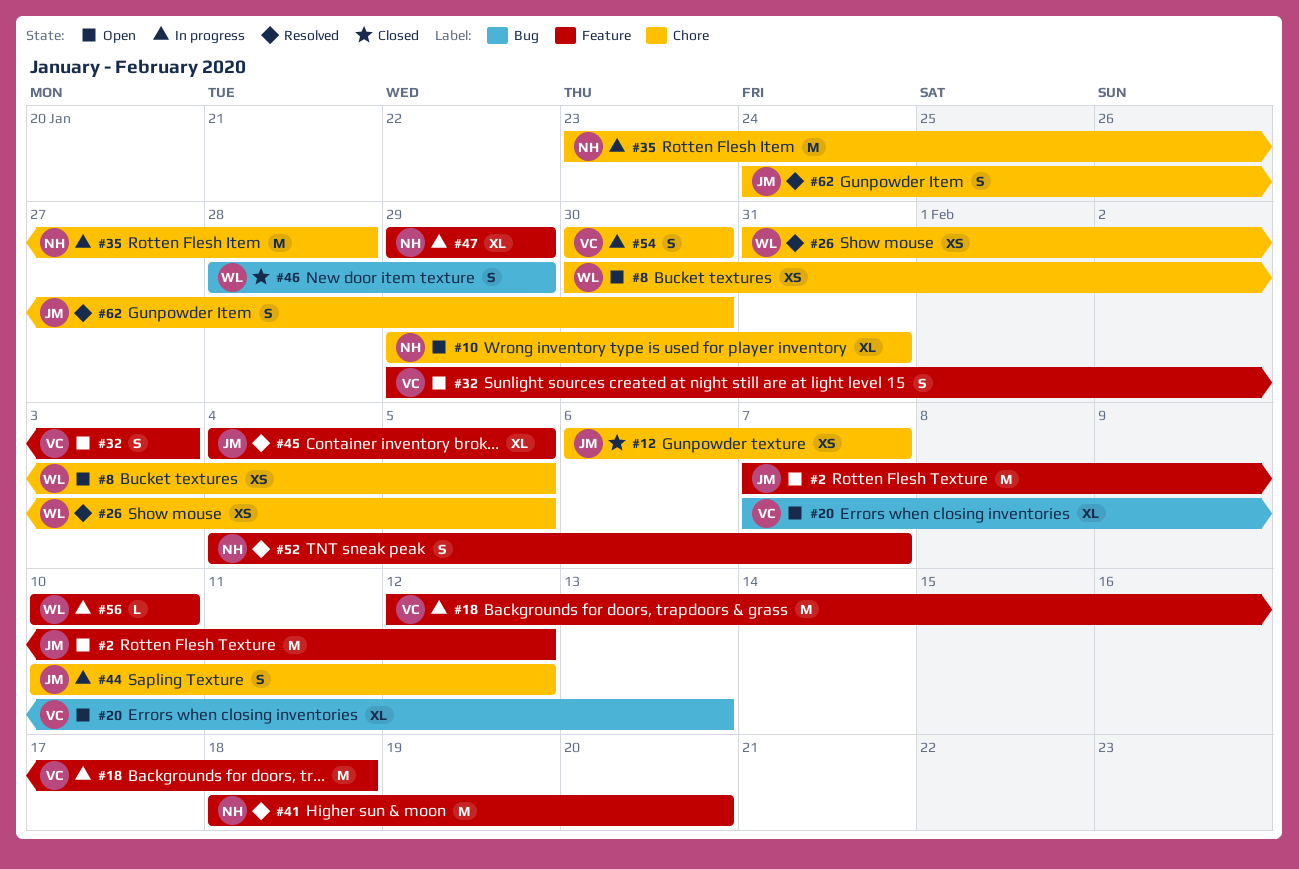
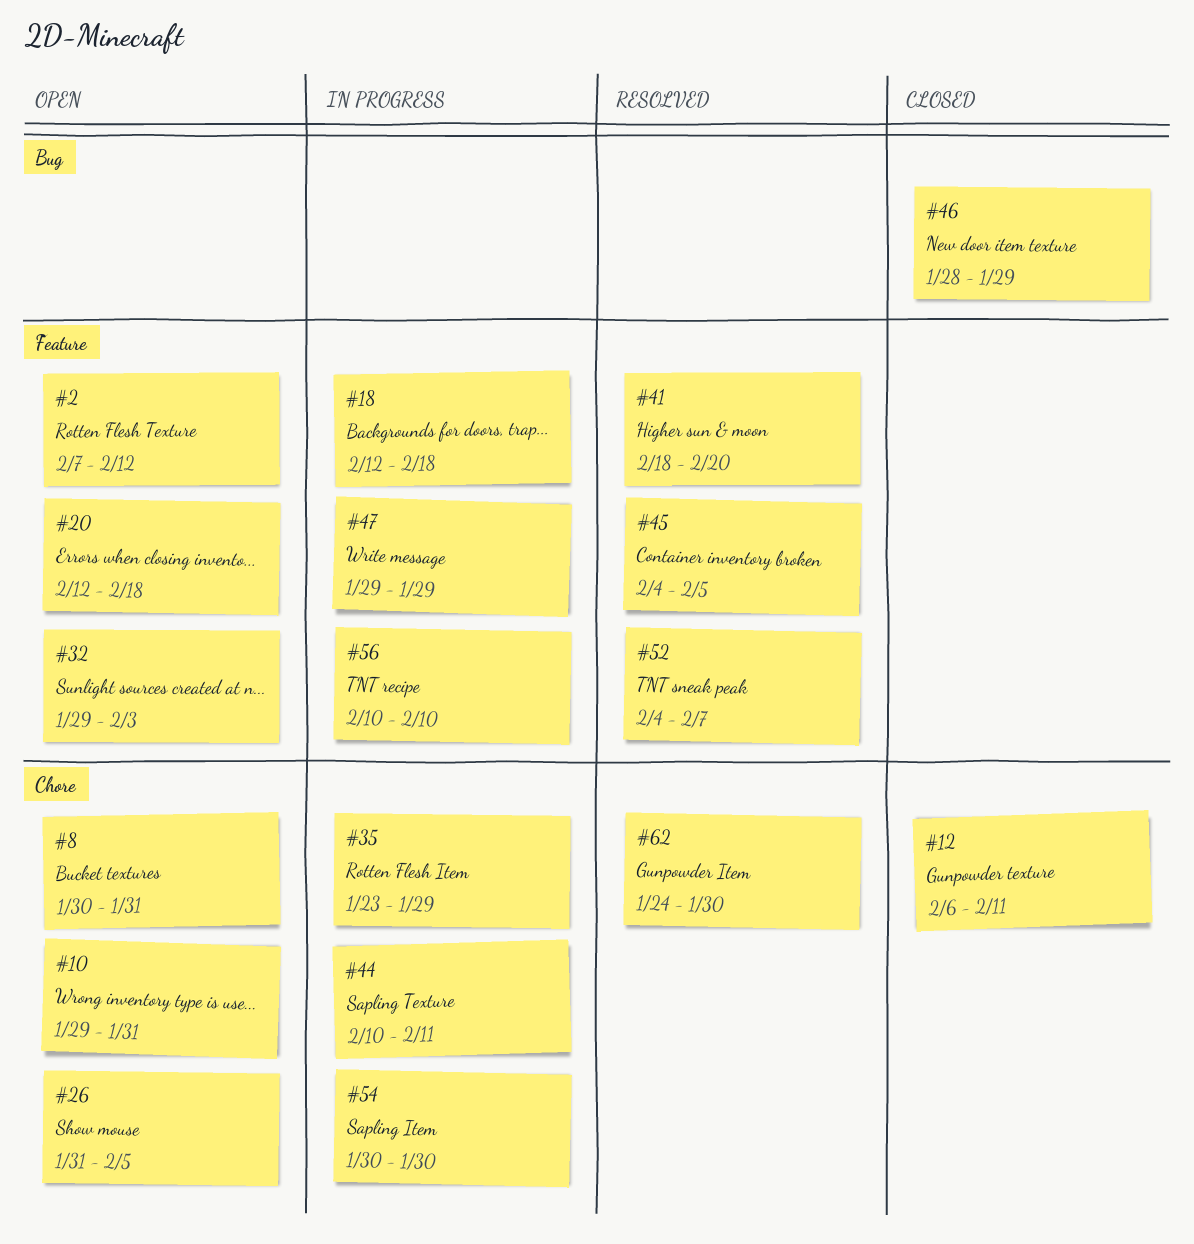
#8, due: Feb 5 -> Jan 31
#12, due: Feb 7 -> Feb 11
#20, label: Bug -> Feature
#20, start: Feb 7 -> Feb 12
#20, due: Feb 13 -> Feb 18
#26, status: Resolved -> Open
#35, due: Jan 28 -> Jan 29
#44, due: Feb 12 -> Feb 11

